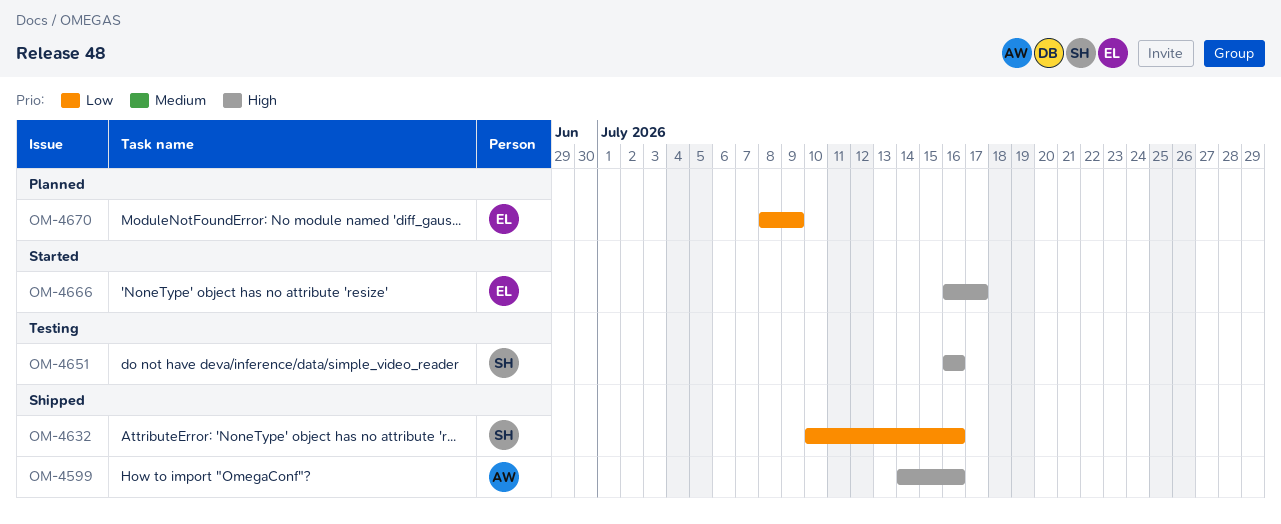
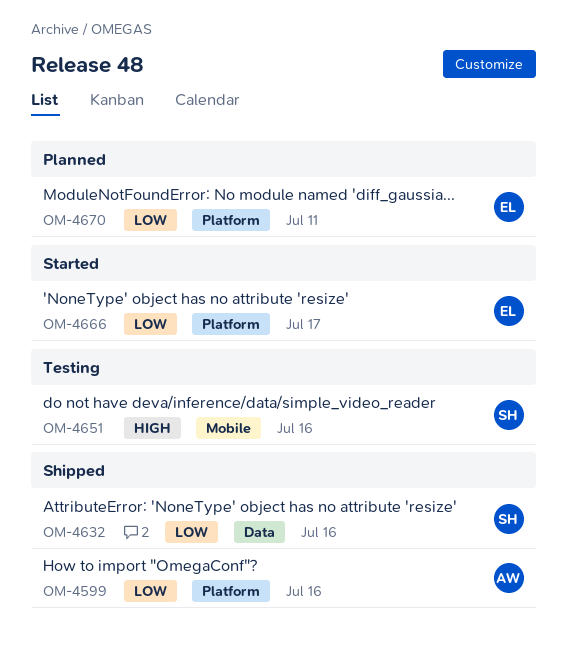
OM-4599, priority: High -> Low
OM-4666, priority: High -> Low
OM-4670, due: Jul 9 -> Jul 11

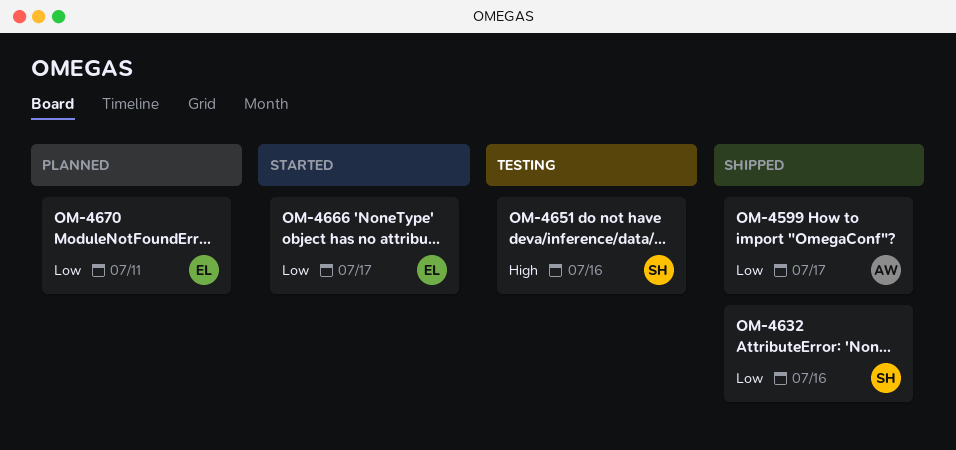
OM-4599, due: Jul 16 -> Jul 17

